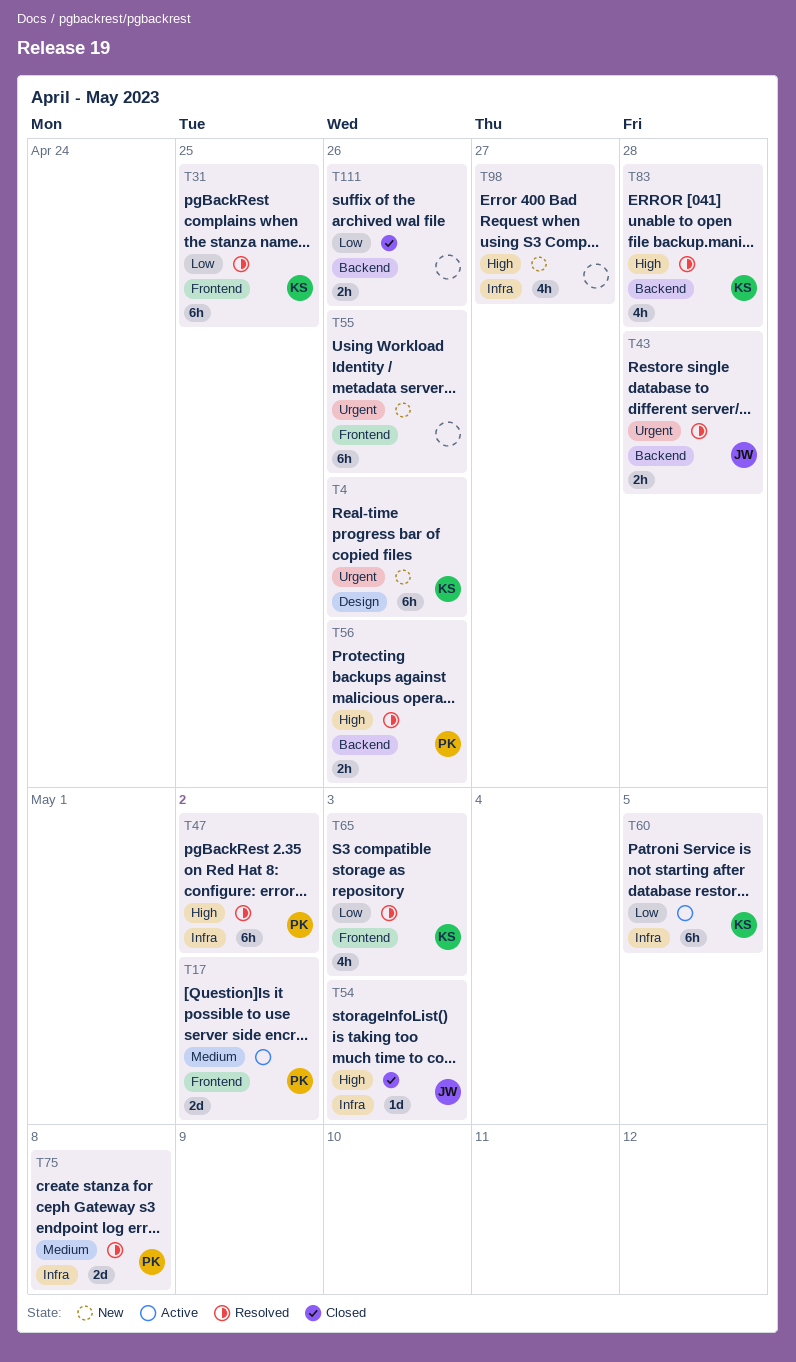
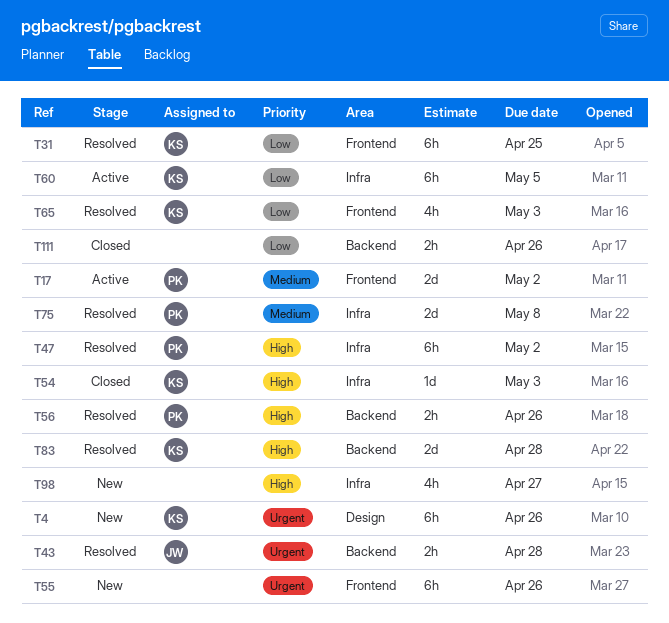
T54, owner: JW -> KS
T83, estimate: 4h -> 2d

